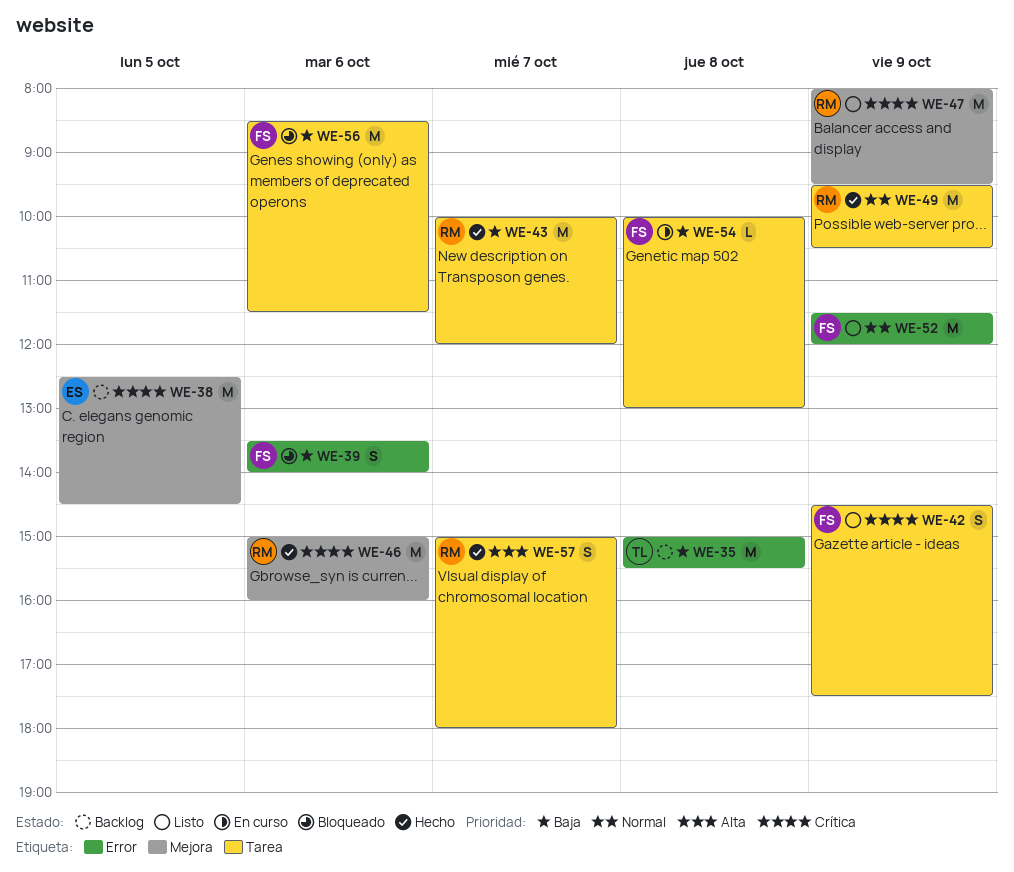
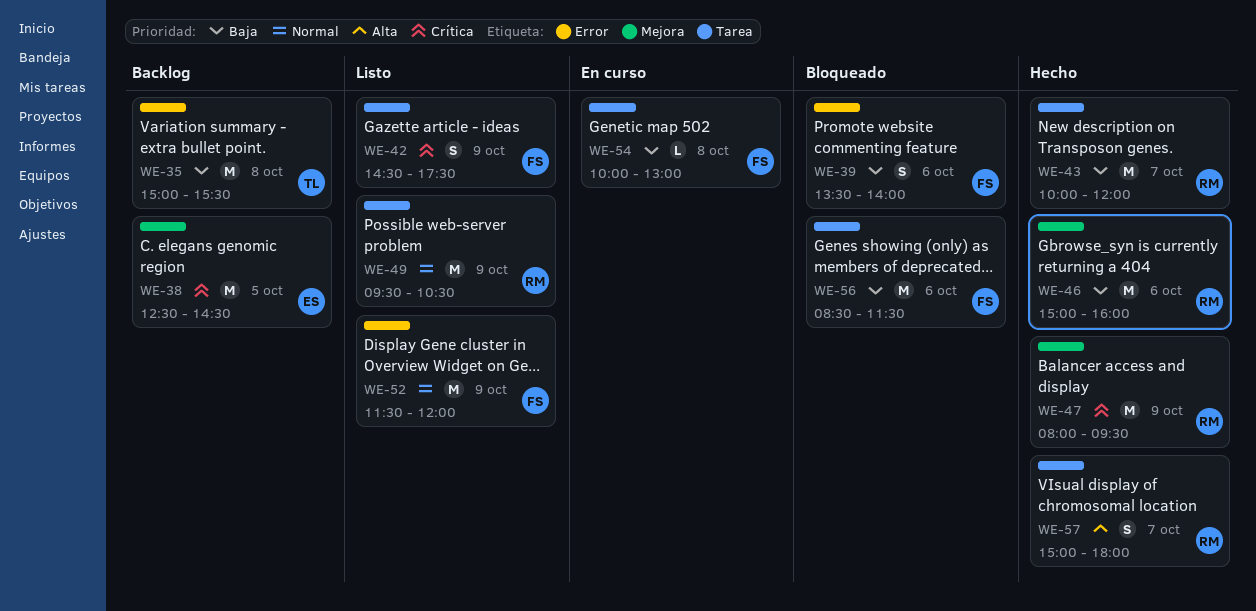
WE-46, priority: Crítica -> Baja
WE-47, status: Listo -> Hecho
WE-49, status: Hecho -> Listo

